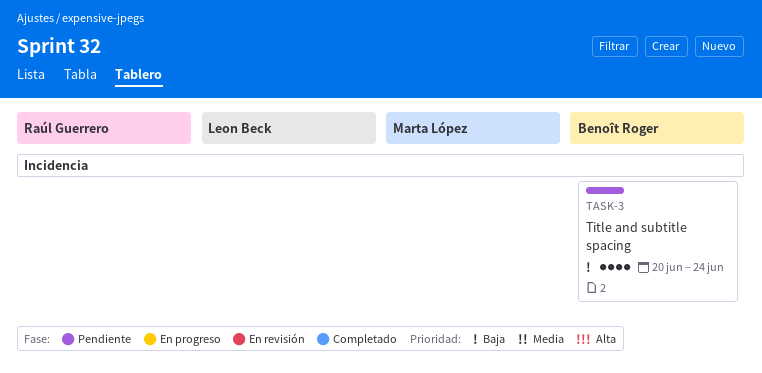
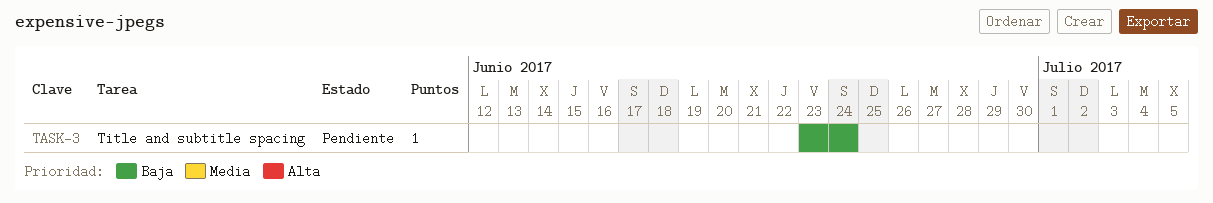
TASK-3, estimate: 4 -> 1
TASK-3, start: Jun 20 -> Jun 23

